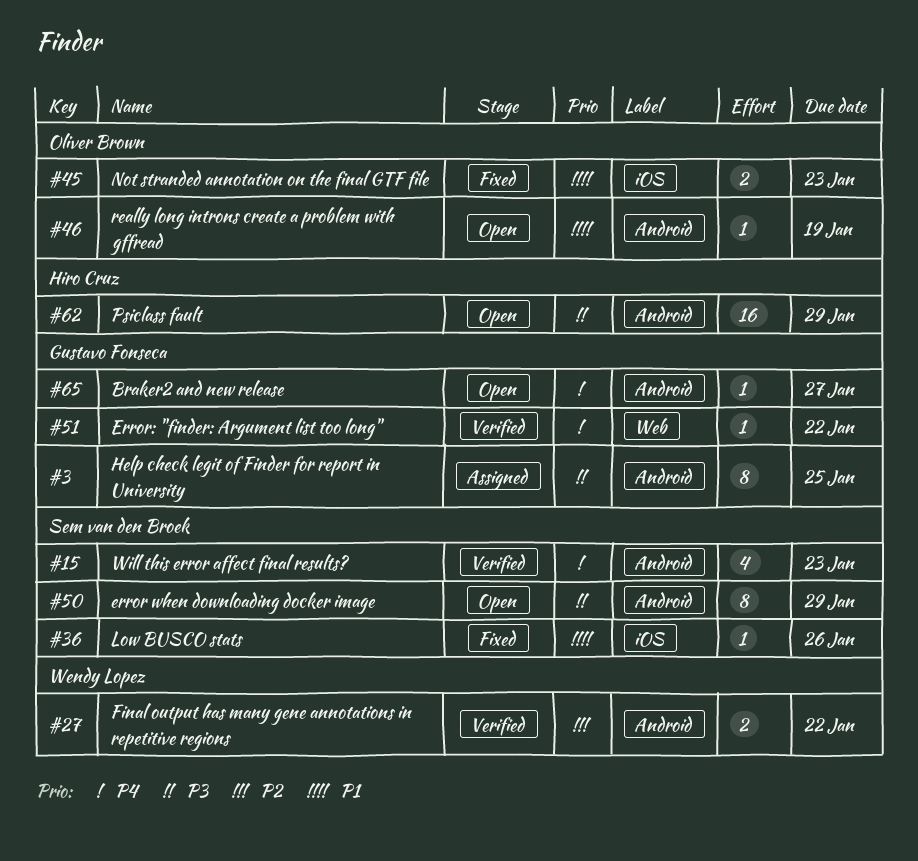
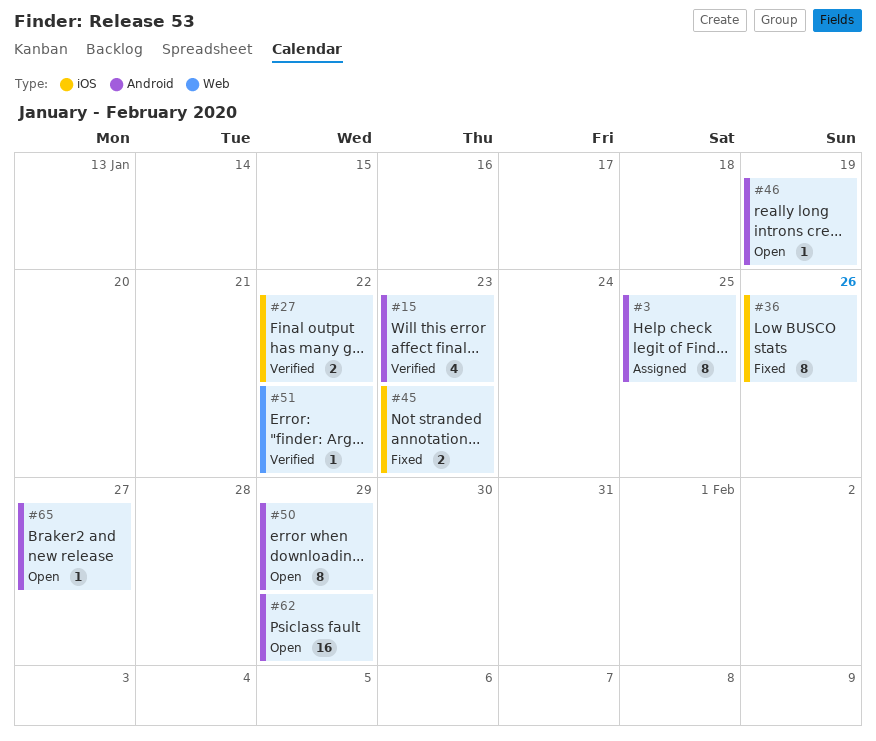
#27, label: Android -> iOS
#36, estimate: 1 -> 8

